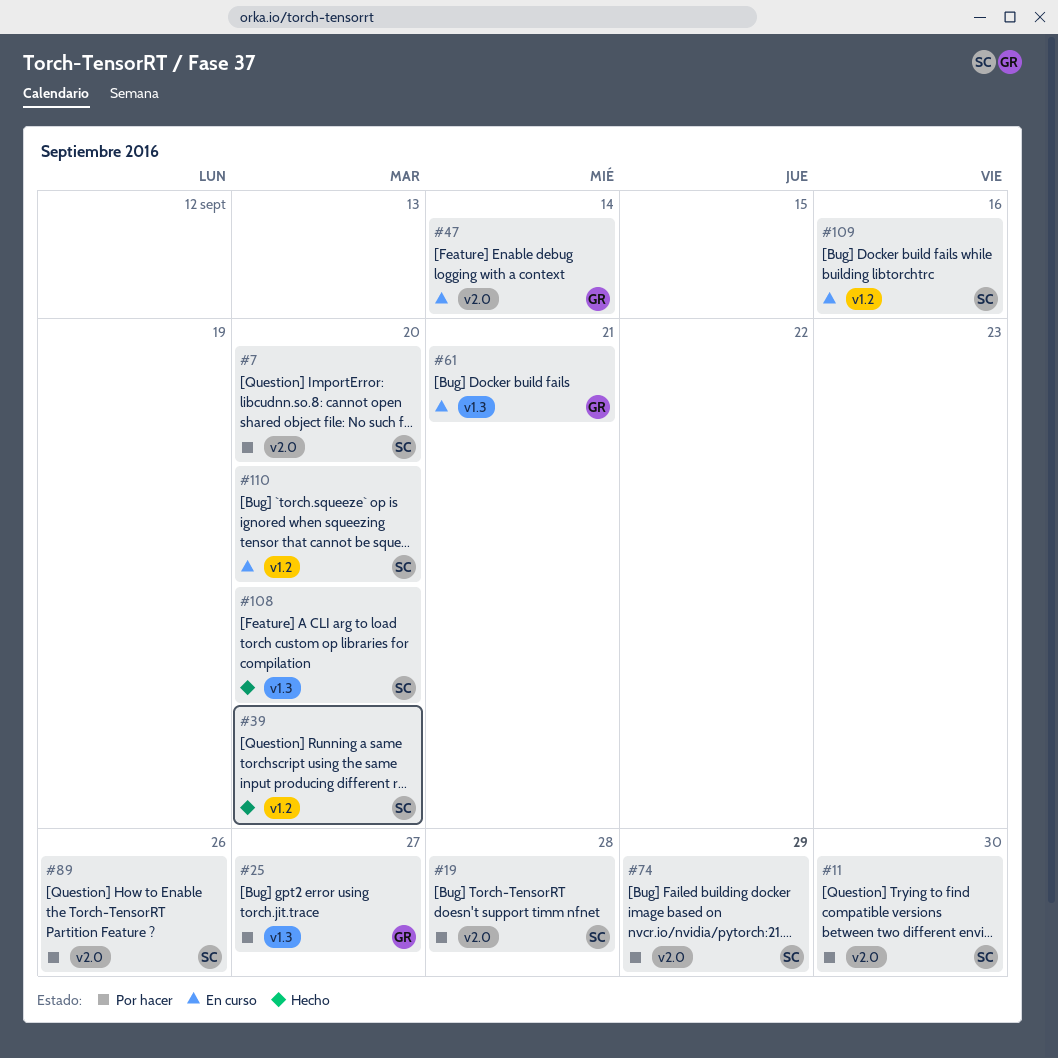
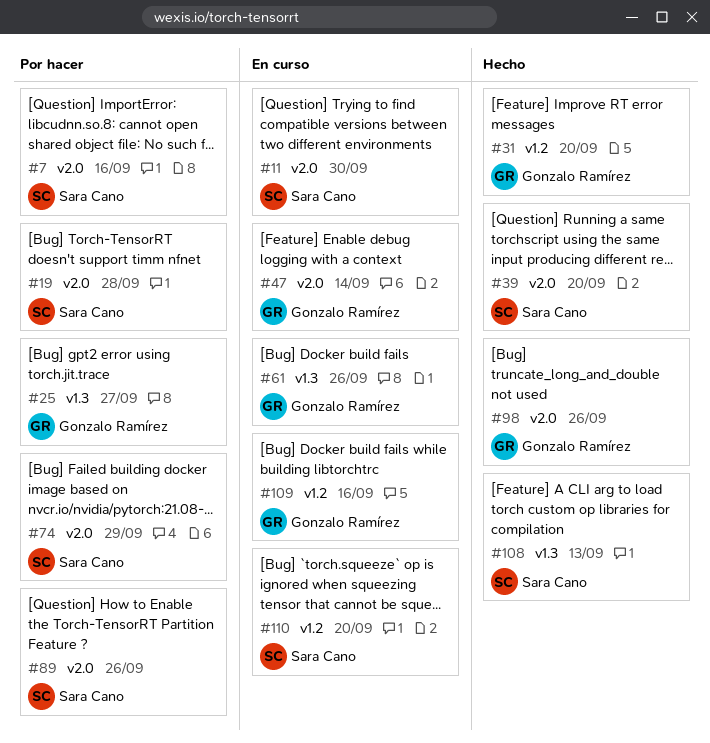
#7, due: Sep 20 -> Sep 16
#11, status: Por hacer -> En curso
#31: none -> present
#39, label: v1.2 -> v2.0
#61, due: Sep 21 -> Sep 26
#98: none -> present
#108, due: Sep 20 -> Sep 13
#109, owner: Sara Cano -> Gonzalo Ramírez

